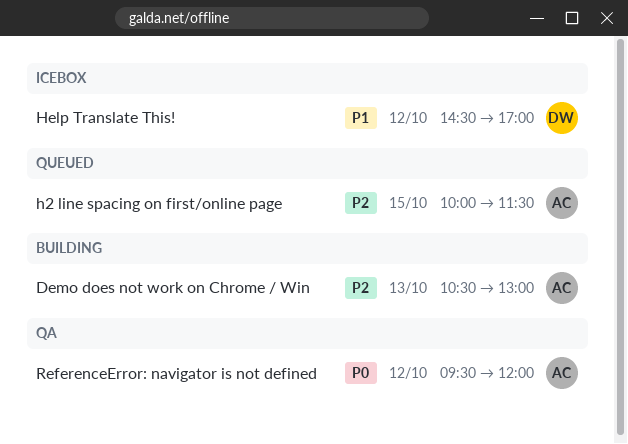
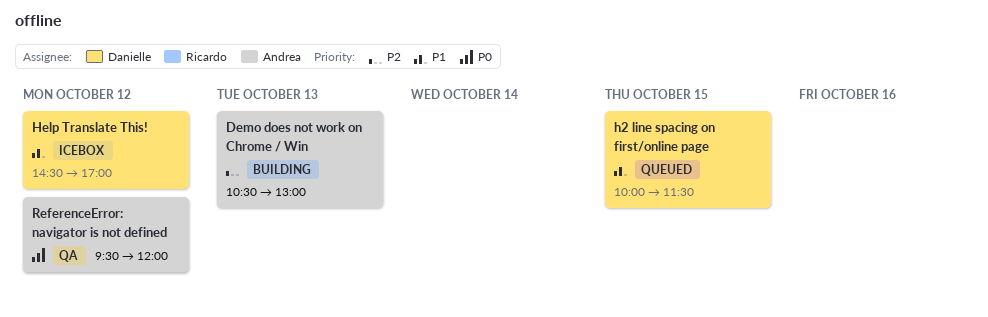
h2 line spacing on first/online page, owner: Andrea -> Danielle
h2 line spacing on first/online page, priority: P2 -> P1

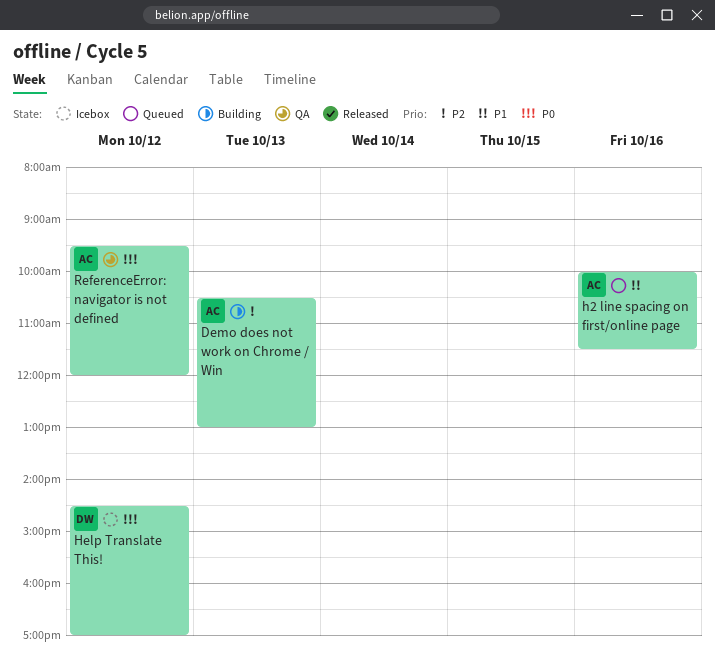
h2 line spacing on first/online page, owner: Danielle -> Andrea
h2 line spacing on first/online page, day: Oct 15 -> Oct 16
Help Translate This!, priority: P1 -> P0

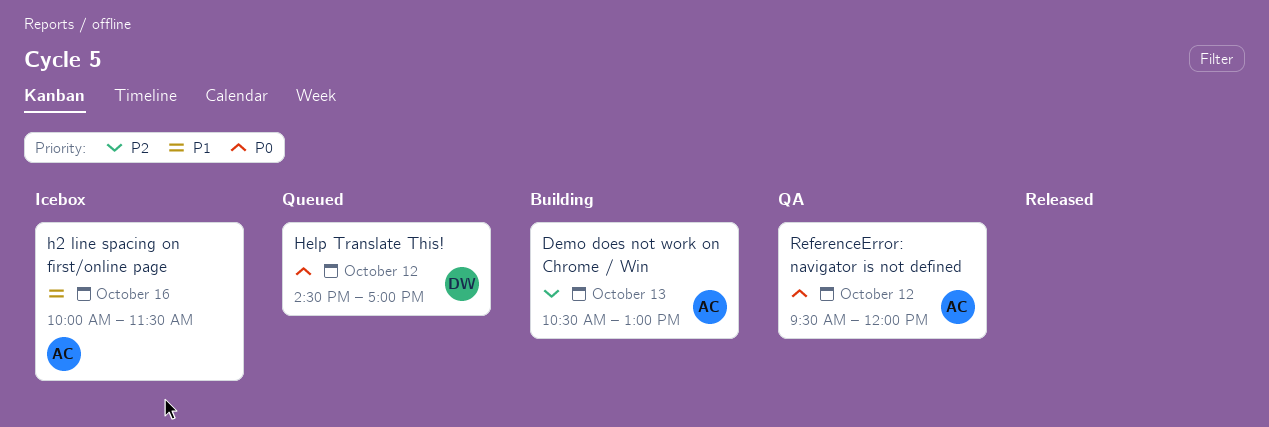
h2 line spacing on first/online page, status: Queued -> Icebox
Help Translate This!, status: Icebox -> Queued

